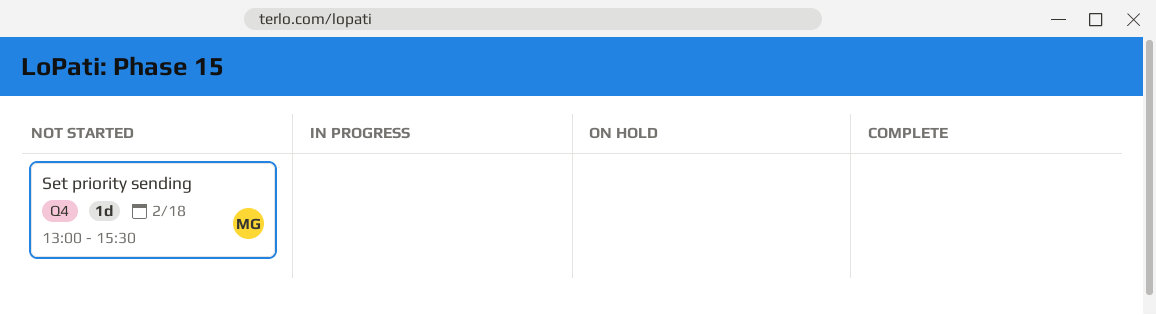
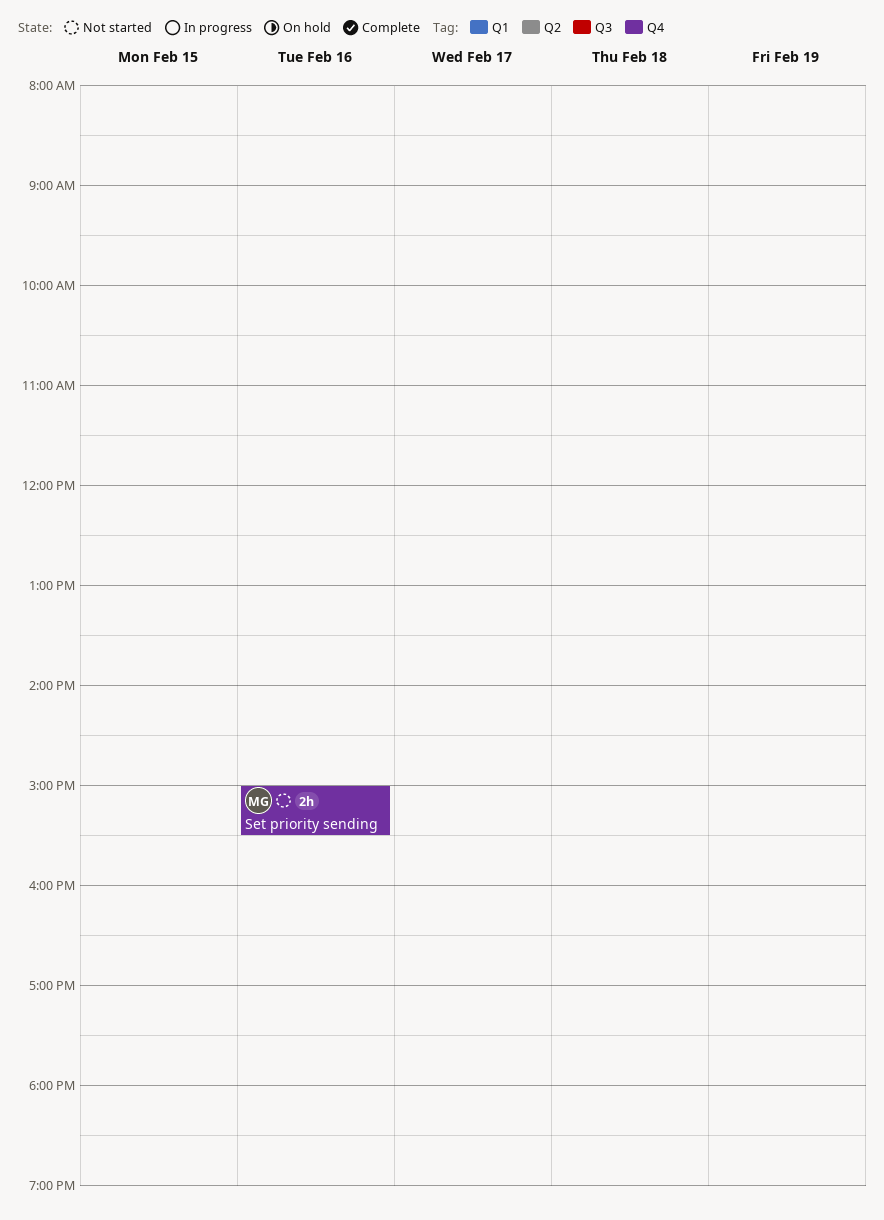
Set priority sending, estimate: 1d -> 2h
Set priority sending, day: Feb 18 -> Feb 16
Set priority sending, begins: 13:00 -> 15:00

